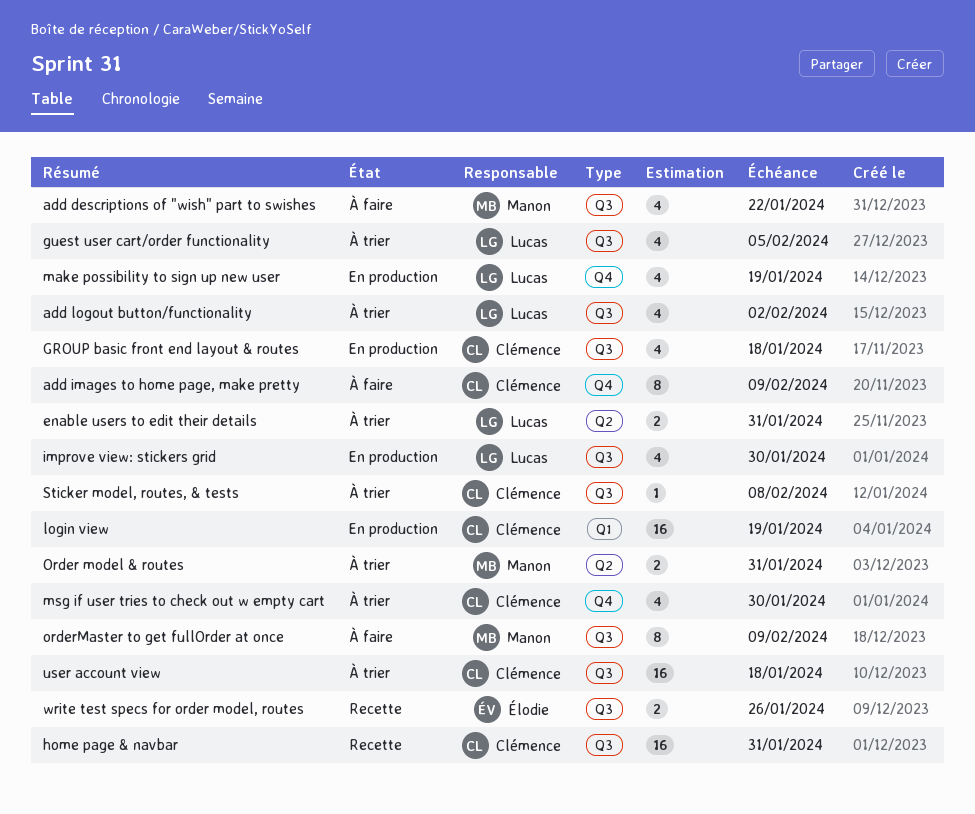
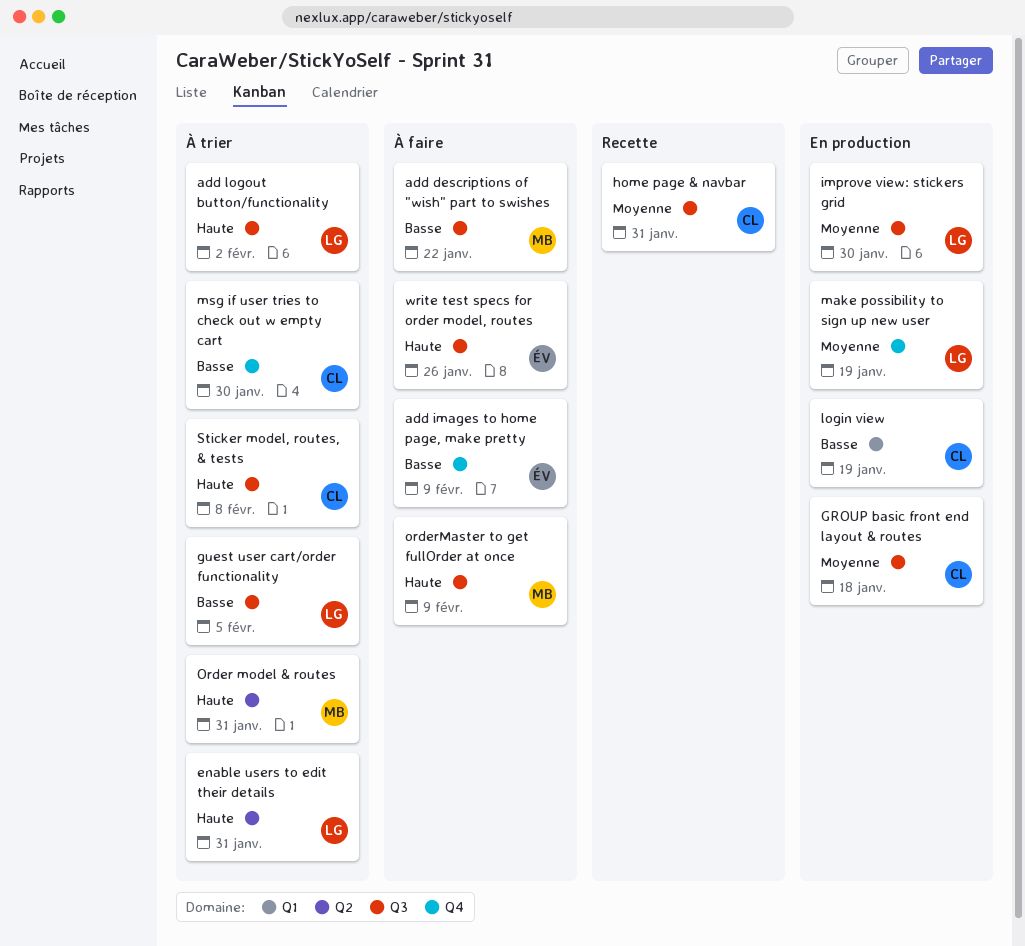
add images to home page, make pretty, owner: Clémence -> Élodie
user account view: present -> none
write test specs for order model, routes, status: Recette -> À faire

